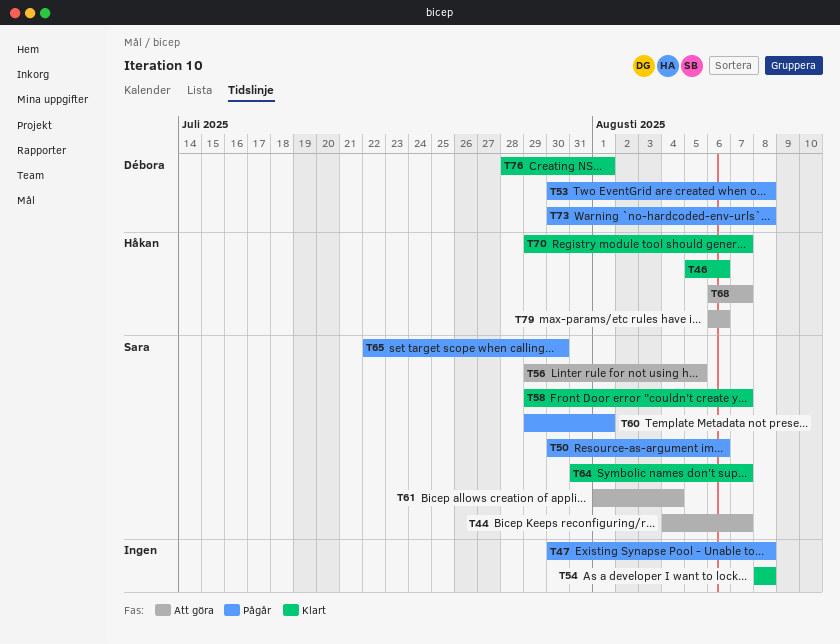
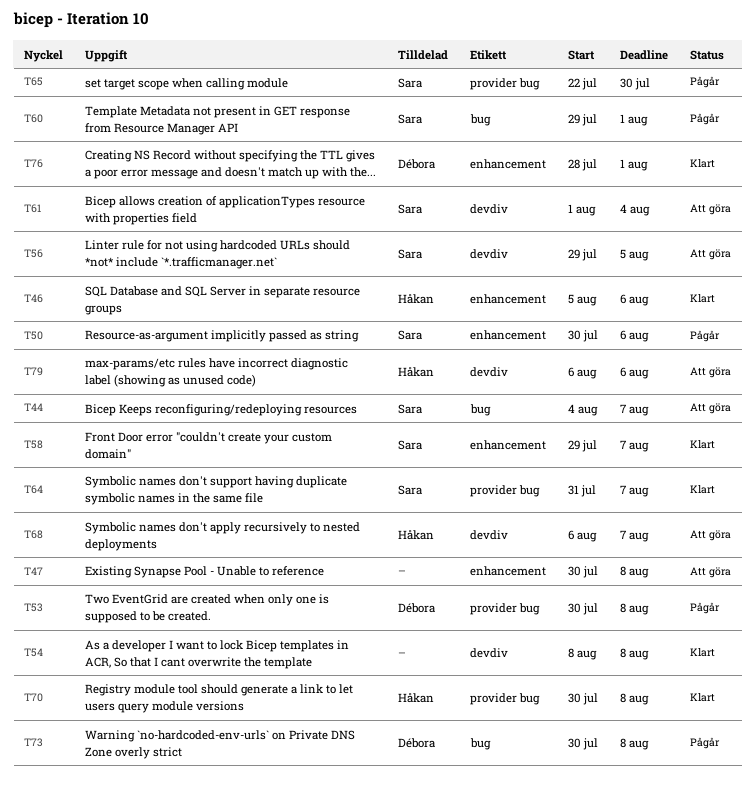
T47, status: Pågår -> Att göra
T70, start: Jul 29 -> Jul 30
T70, due: Aug 7 -> Aug 8

